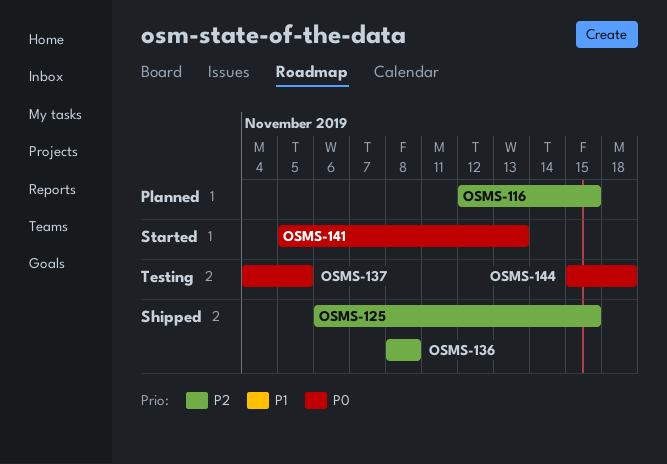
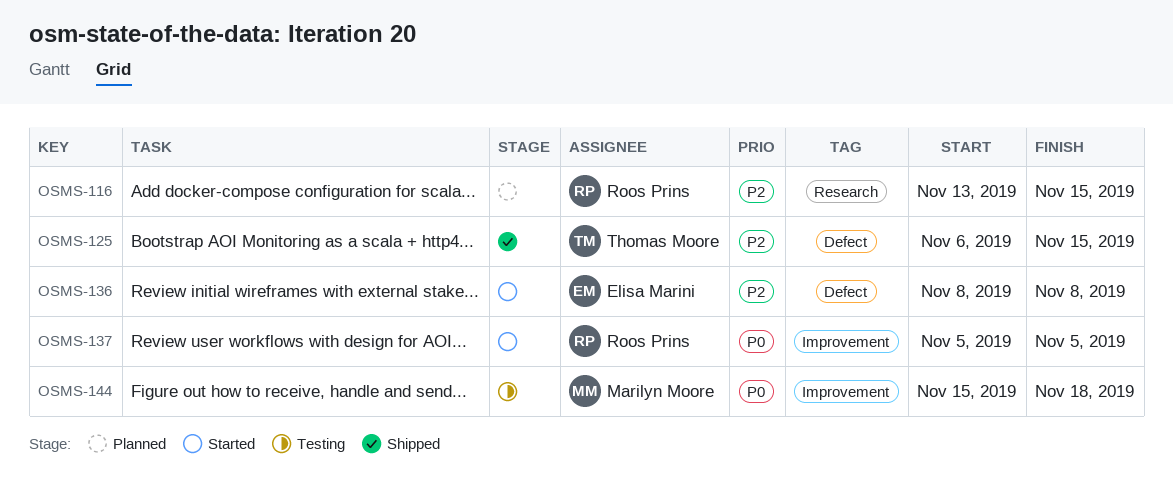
OSMS-116, start: Nov 12 -> Nov 13
OSMS-136, status: Shipped -> Started
OSMS-137, status: Testing -> Started
OSMS-137, start: Nov 4 -> Nov 5
OSMS-141: present -> none

